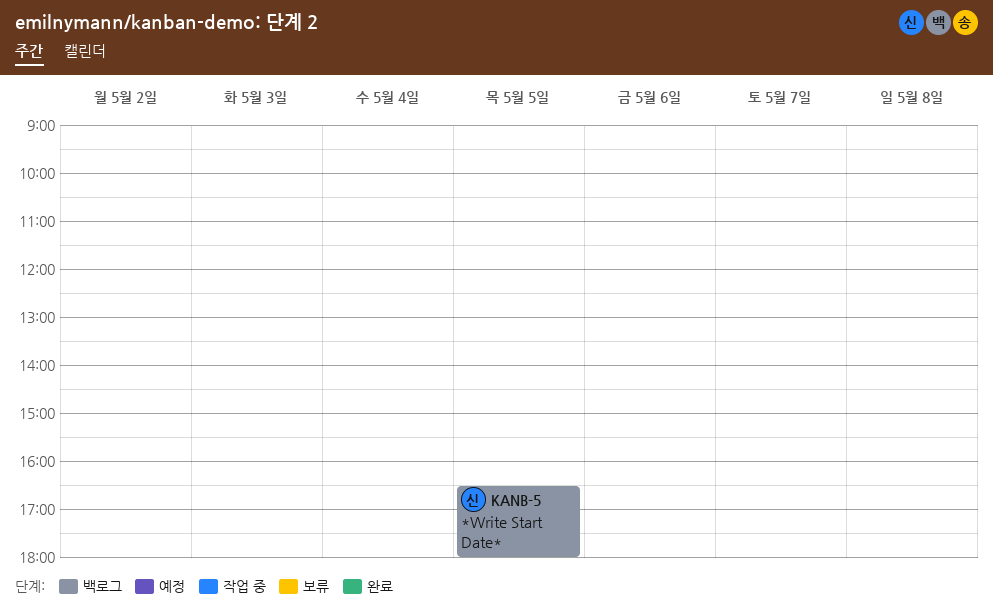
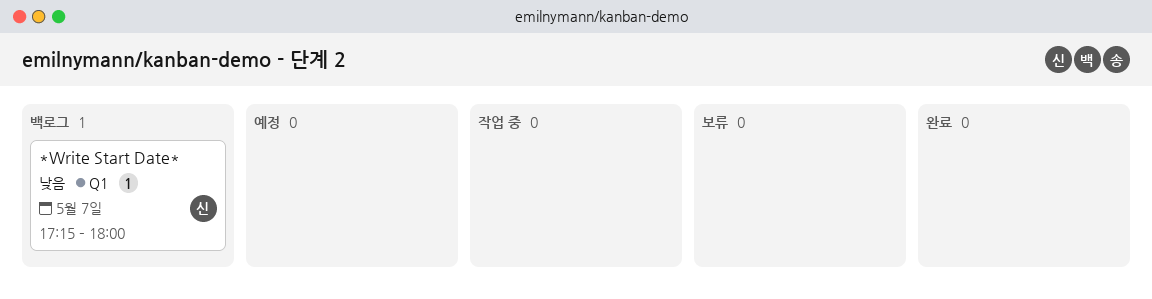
*Write Start Date*, day: May 5 -> May 7
*Write Start Date*, begins: 16:30 -> 17:15

